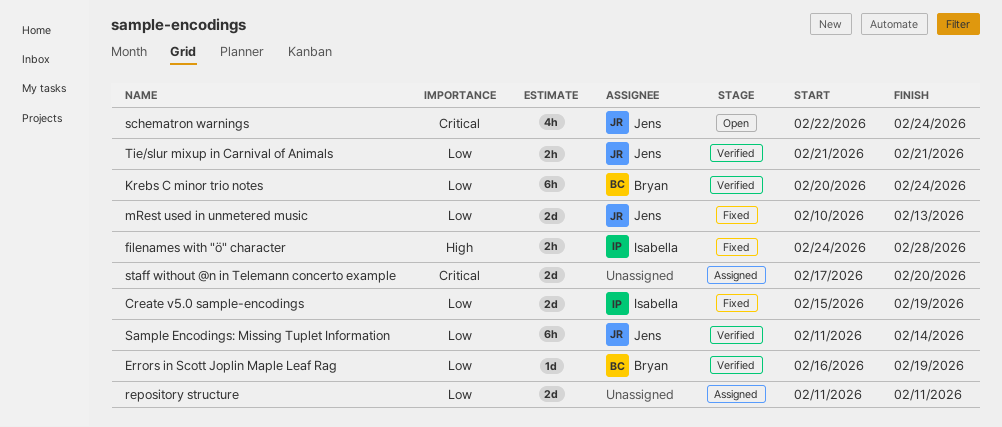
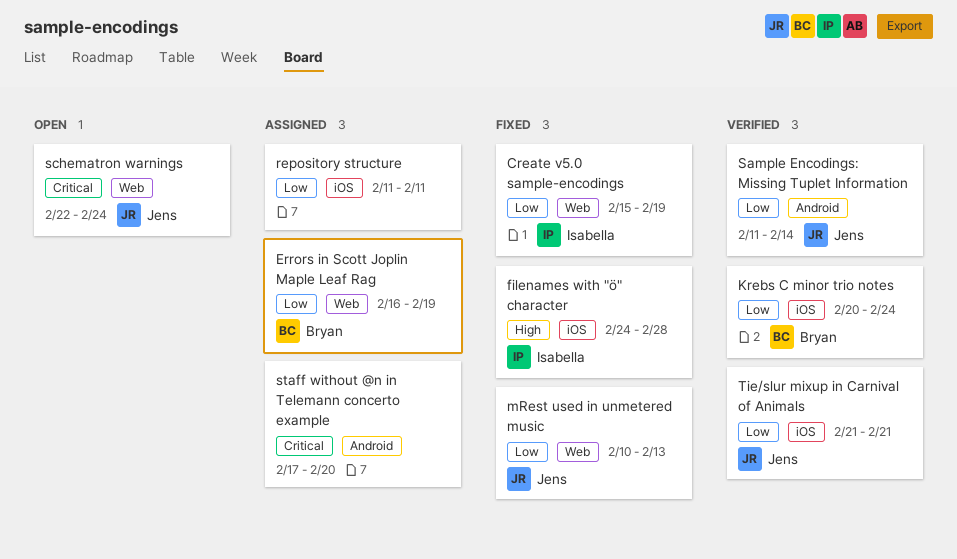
Errors in Scott Joplin Maple Leaf Rag, status: Verified -> Assigned

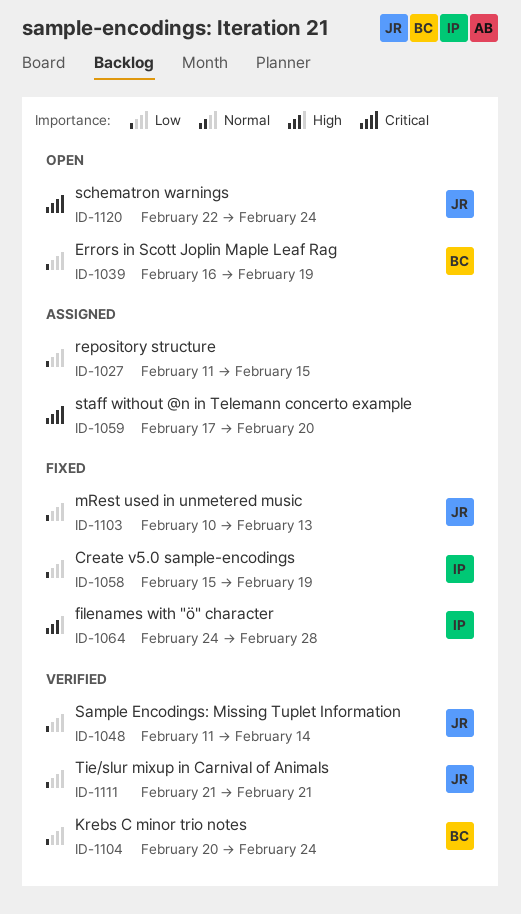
Errors in Scott Joplin Maple Leaf Rag, status: Assigned -> Open
repository structure, due: Feb 11 -> Feb 15

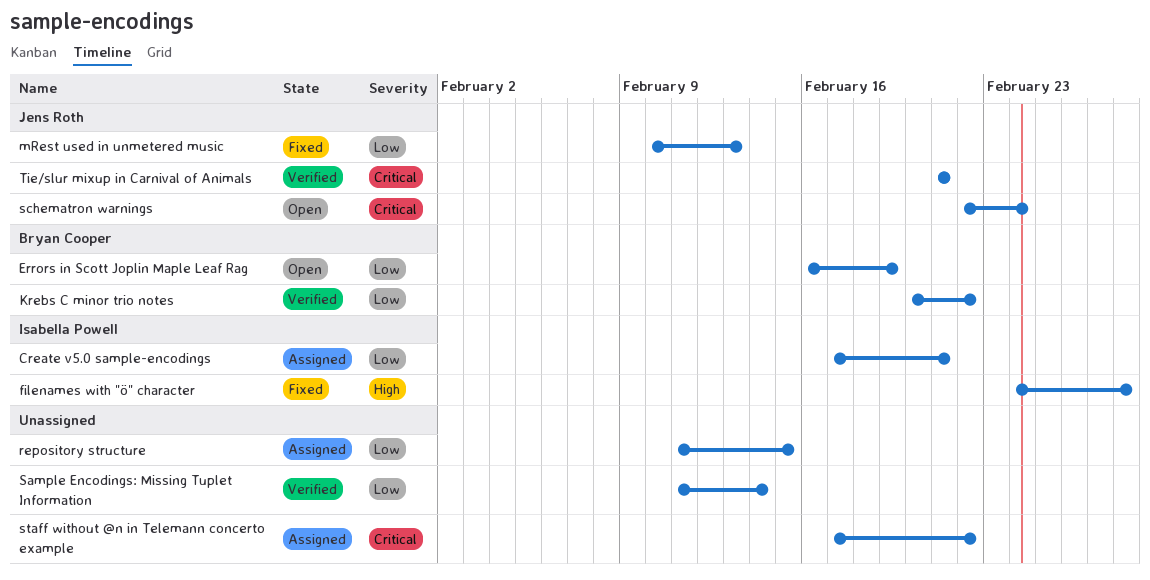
Create v5.0 sample-encodings, status: Fixed -> Assigned
Create v5.0 sample-encodings, start: Feb 15 -> Feb 17
Create v5.0 sample-encodings, due: Feb 19 -> Feb 21
Krebs C minor trio notes, due: Feb 24 -> Feb 22
Sample Encodings: Missing Tuplet Information, owner: Jens Roth -> none
staff without @n in Telemann concerto example, due: Feb 20 -> Feb 22
Tie/slur mixup in Carnival of Animals, priority: Low -> Critical

